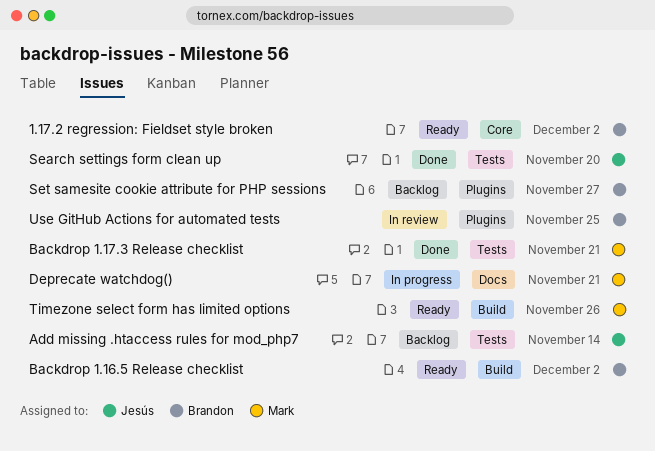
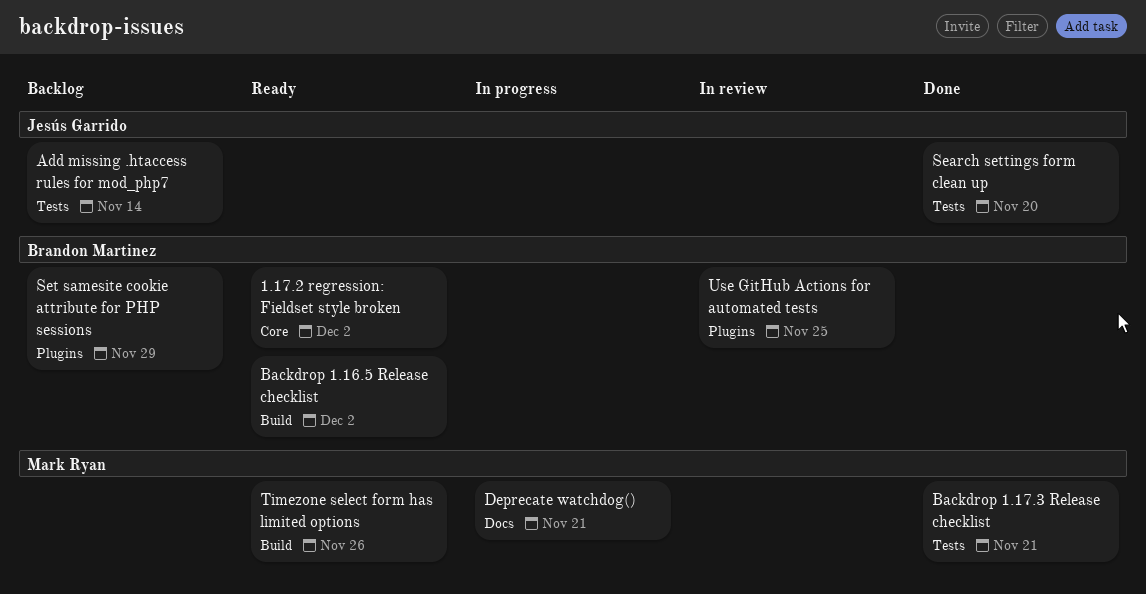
Set samesite cookie attribute for PHP sessions, due: Nov 27 -> Nov 29

